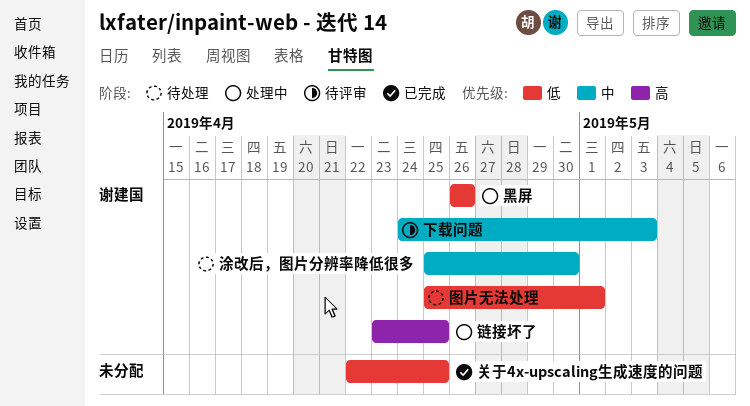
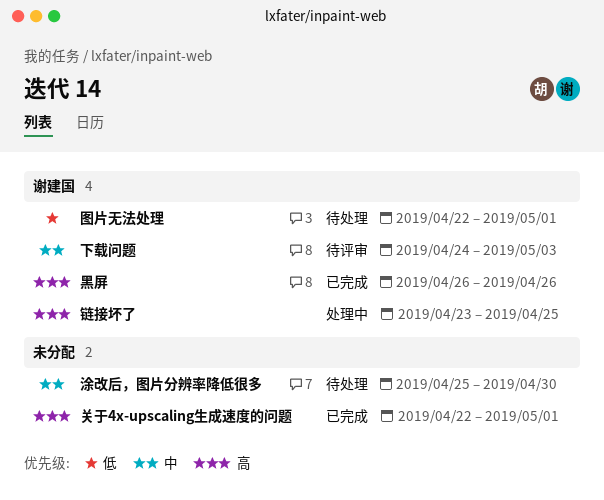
关于4x-upscaling生成速度的问题, priority: 低 -> 高
关于4x-upscaling生成速度的问题, due: Apr 25 -> May 1
图片无法处理, start: Apr 25 -> Apr 22
涂改后，图片分辨率降低很多, owner: 谢建国 -> none
黑屏, status: 处理中 -> 已完成
黑屏, priority: 低 -> 高

